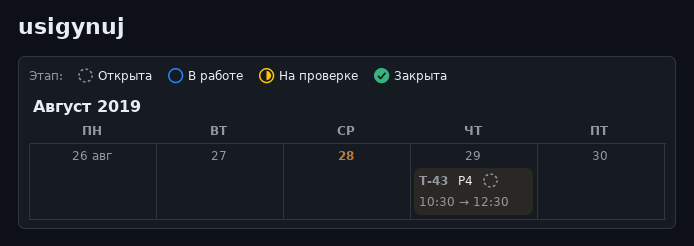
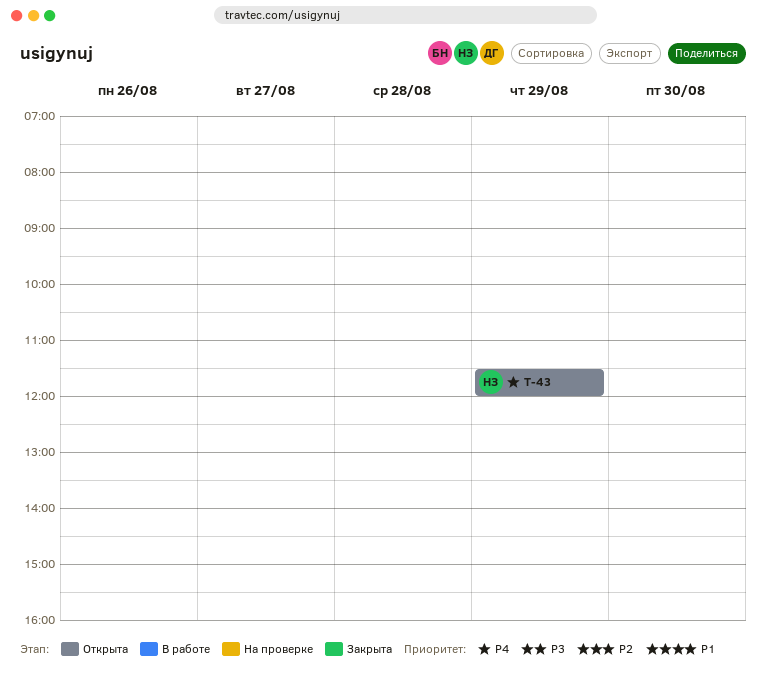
T-43, begins: 10:30 -> 11:30
T-43, ends: 12:30 -> 12:00

